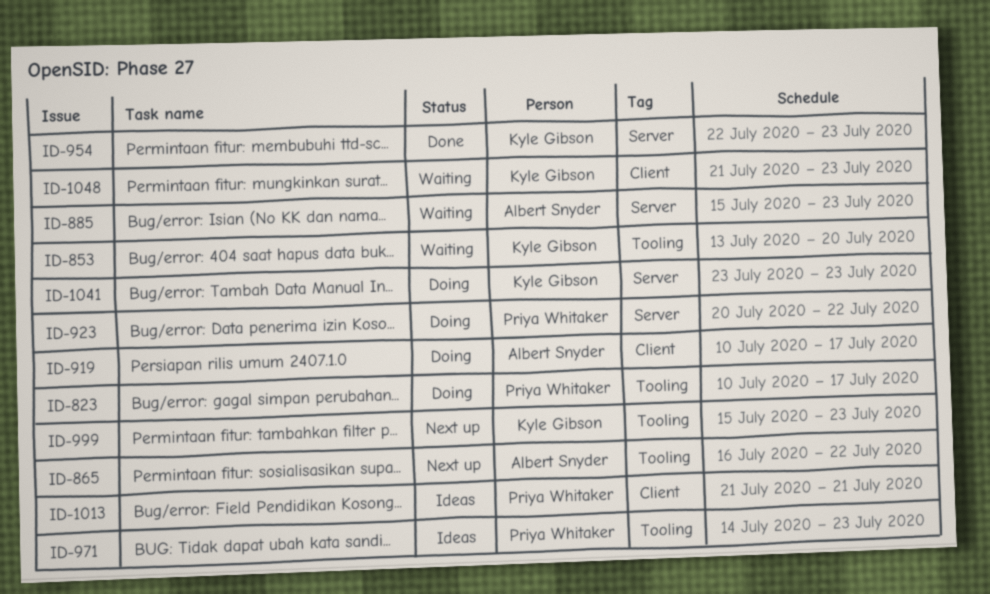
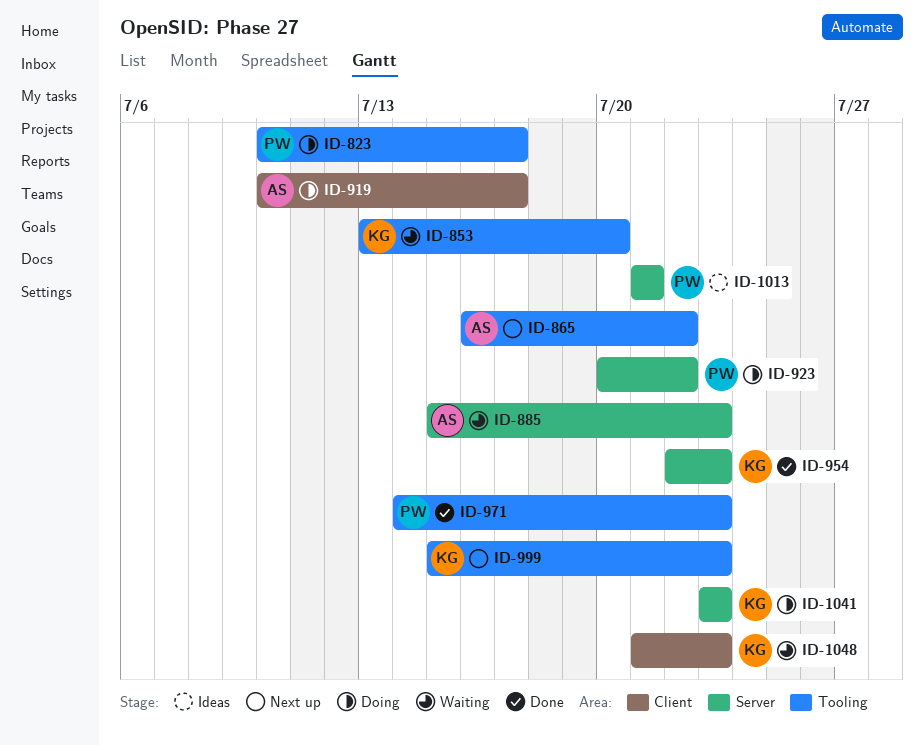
ID-971, status: Ideas -> Done
ID-1013, label: Client -> Server

